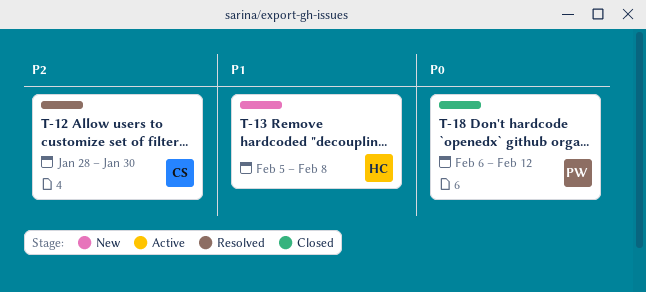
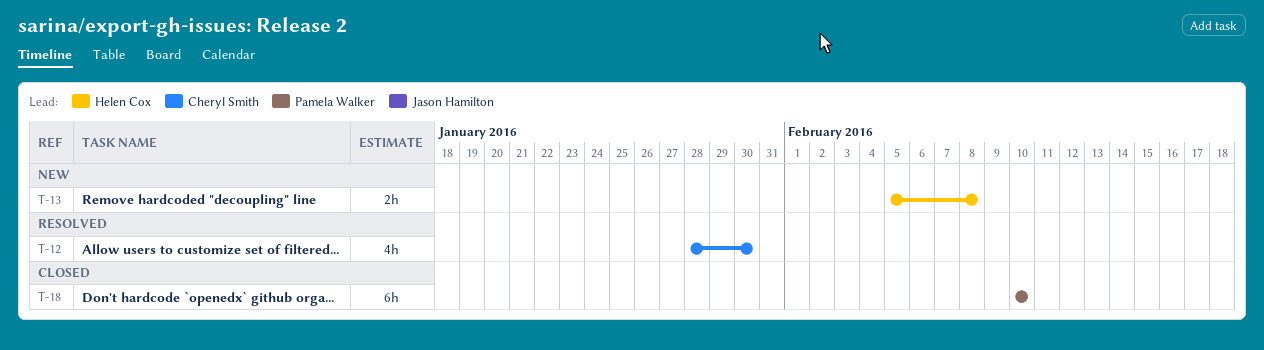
T-18, start: Feb 6 -> Feb 10
T-18, due: Feb 12 -> Feb 10

